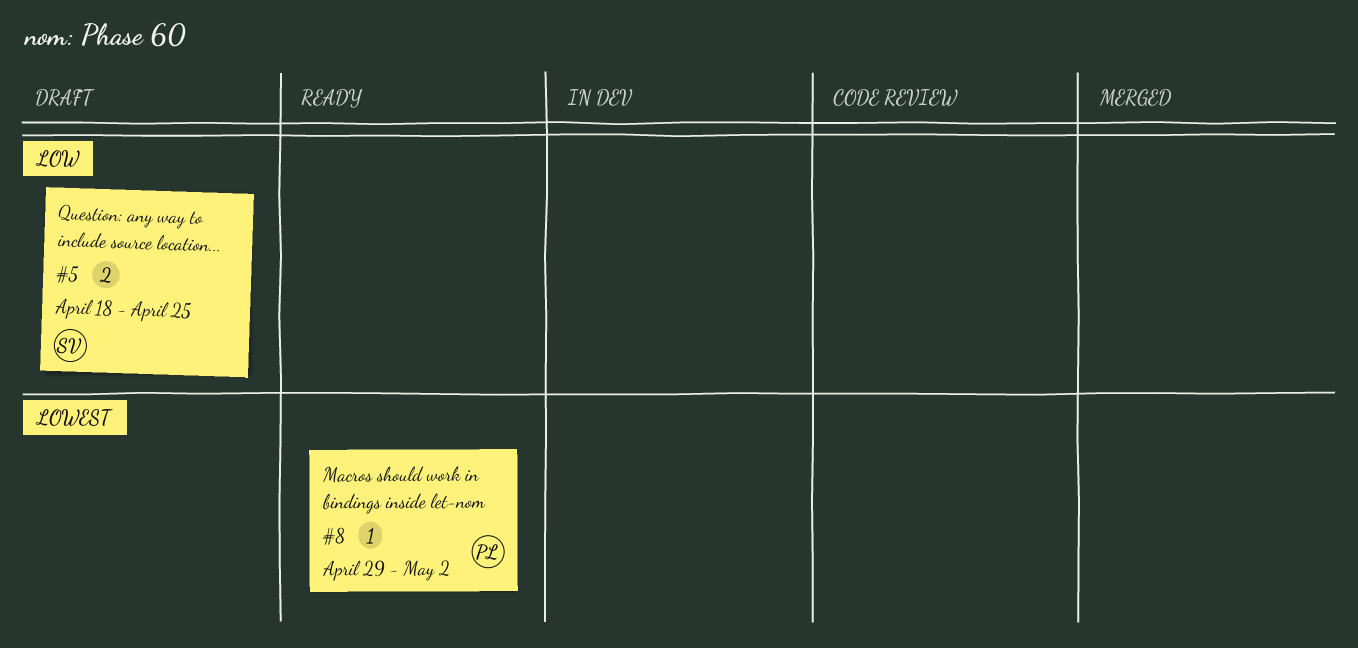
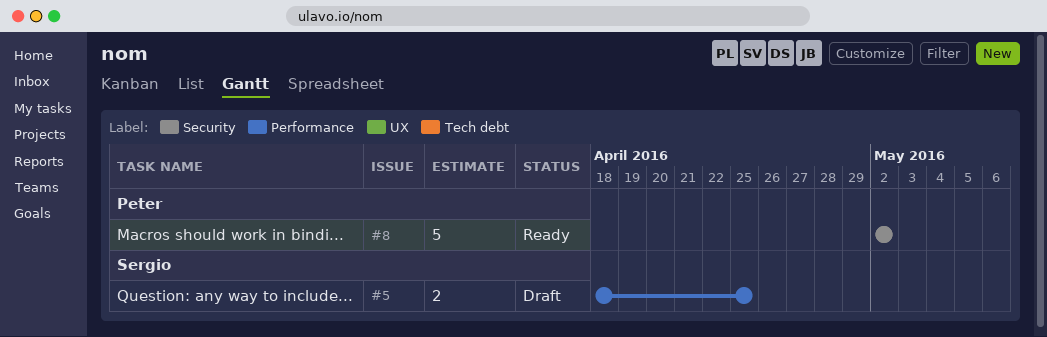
#8, estimate: 1 -> 5
#8, start: Apr 29 -> May 2

